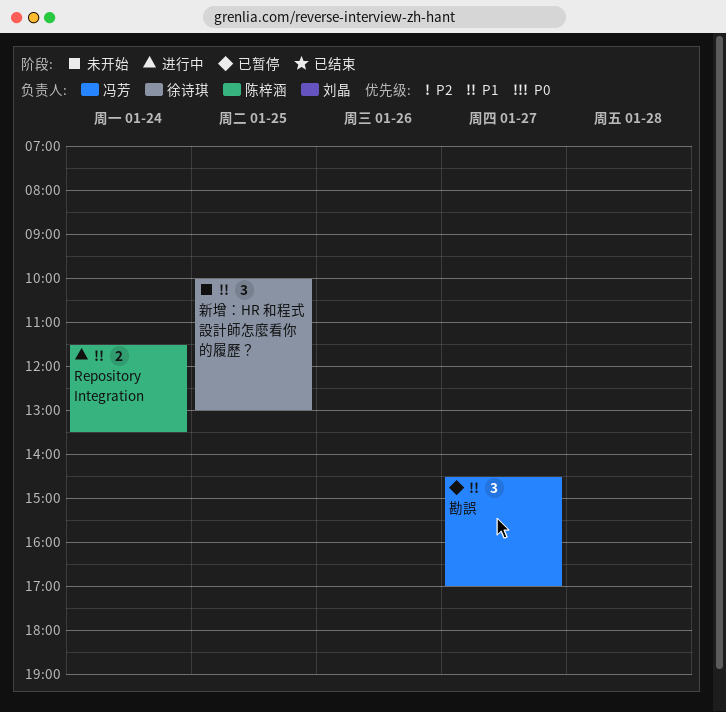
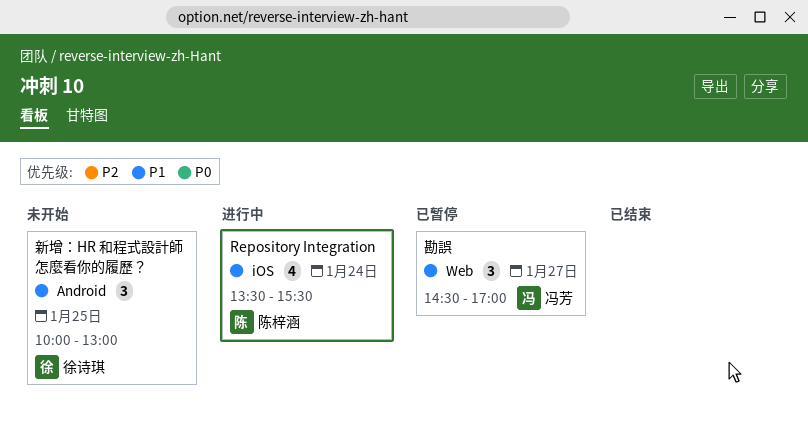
Repository Integration, estimate: 2 -> 4
Repository Integration, begins: 11:30 -> 13:30
Repository Integration, ends: 13:30 -> 15:30

